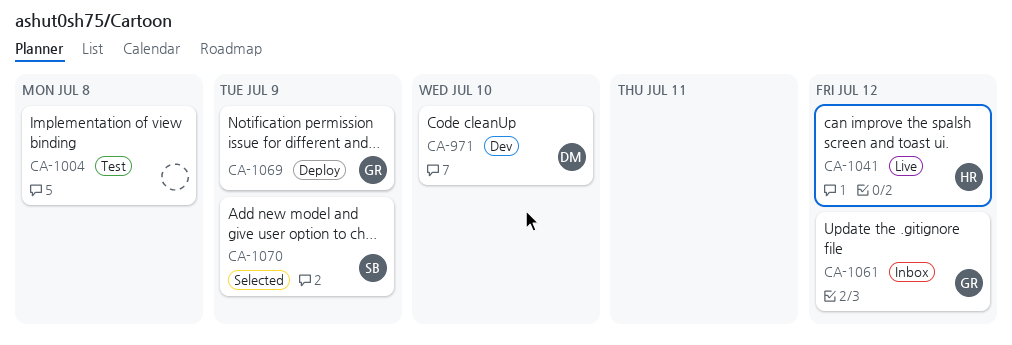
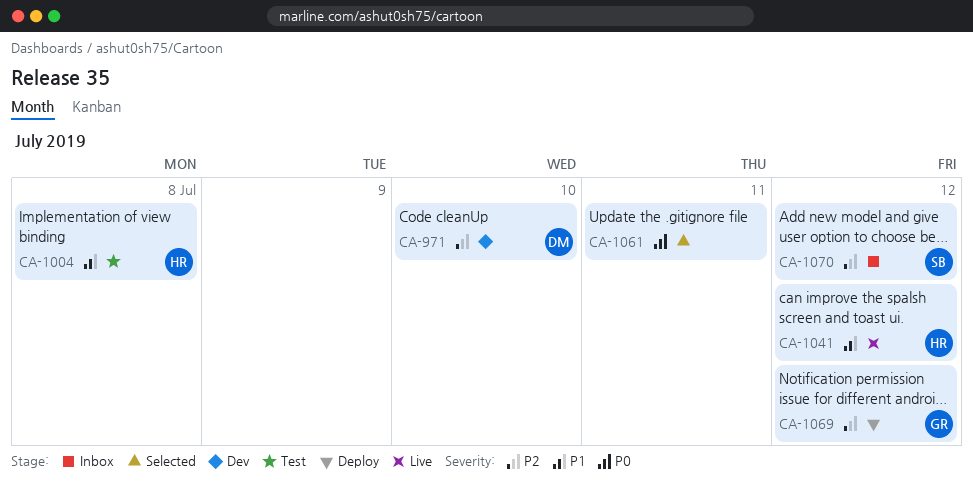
CA-1004, owner: none -> HR
CA-1061, status: Inbox -> Selected
CA-1061, owner: GR -> none
CA-1061, due: Jul 12 -> Jul 11
CA-1069, due: Jul 9 -> Jul 12
CA-1070, status: Selected -> Inbox
CA-1070, due: Jul 9 -> Jul 12

